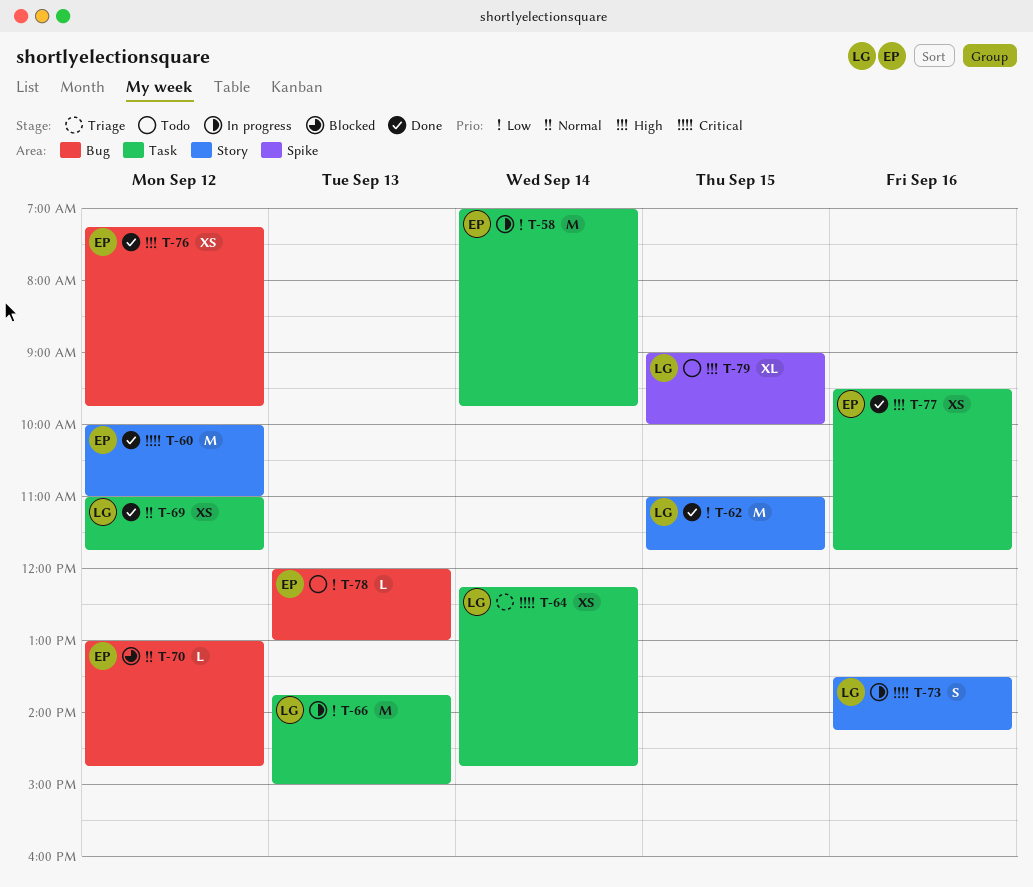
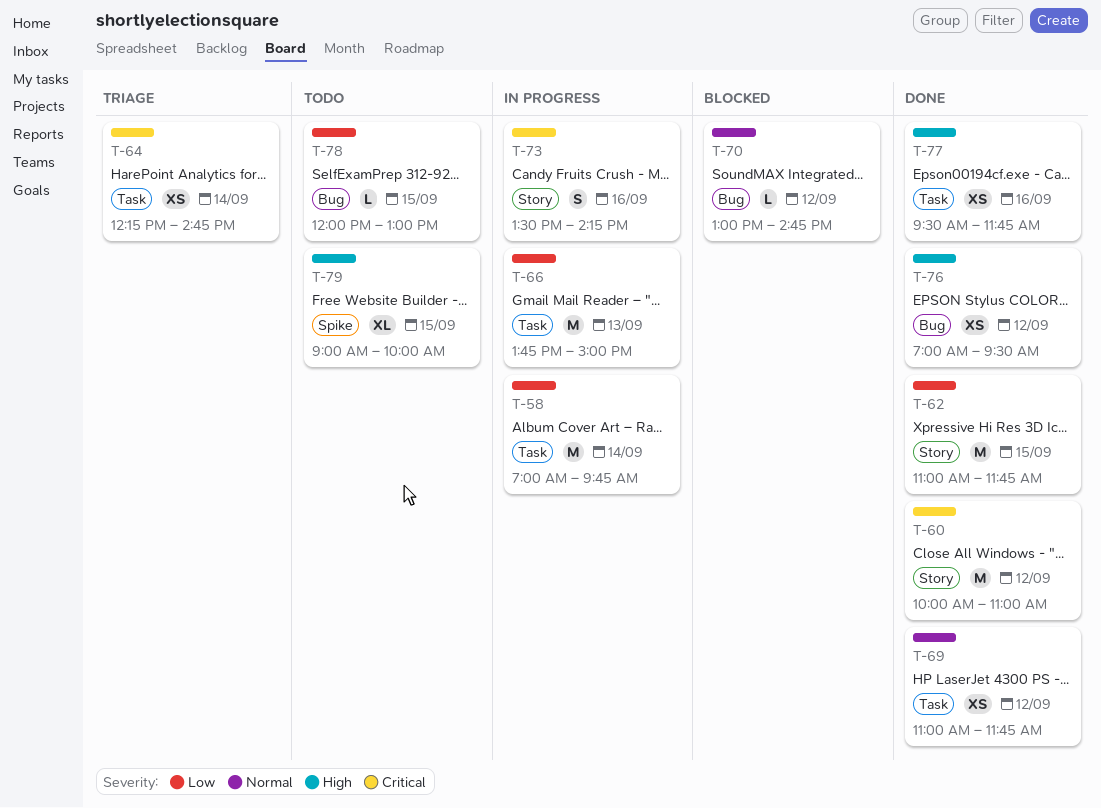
T-76, begins: 07:15 -> 07:00
T-76, ends: 09:45 -> 09:30
T-78, day: Sep 13 -> Sep 15

